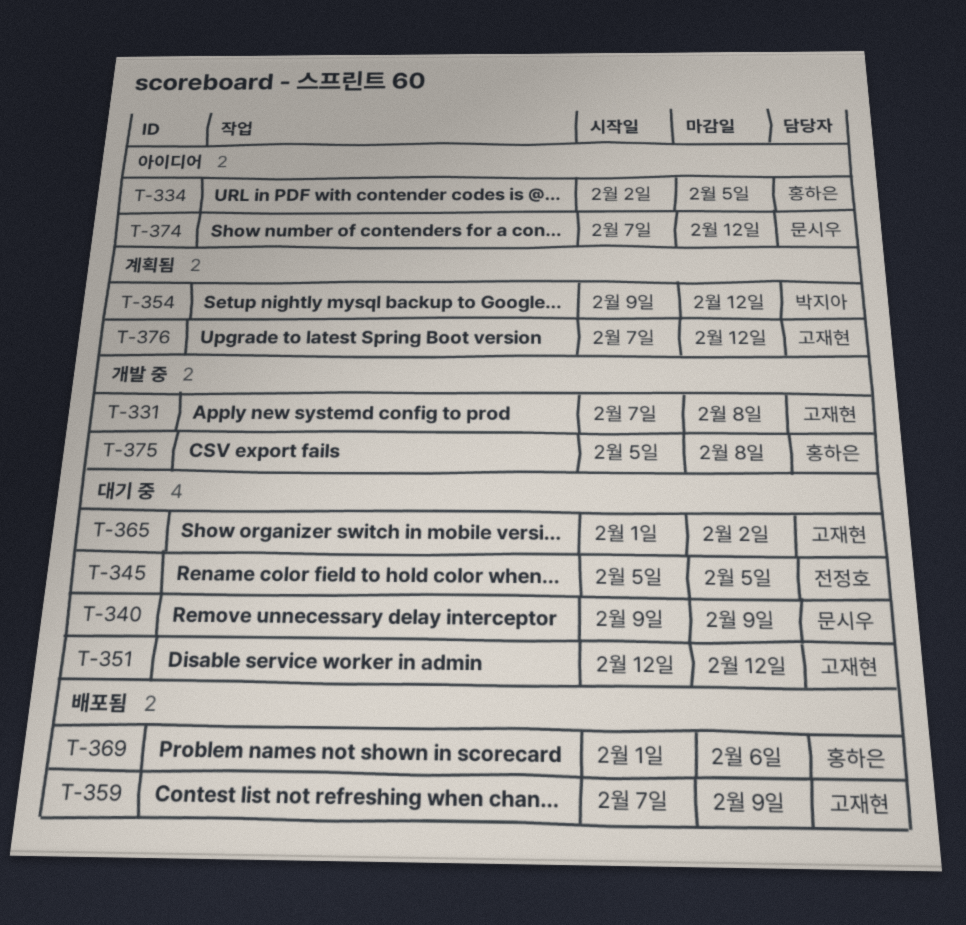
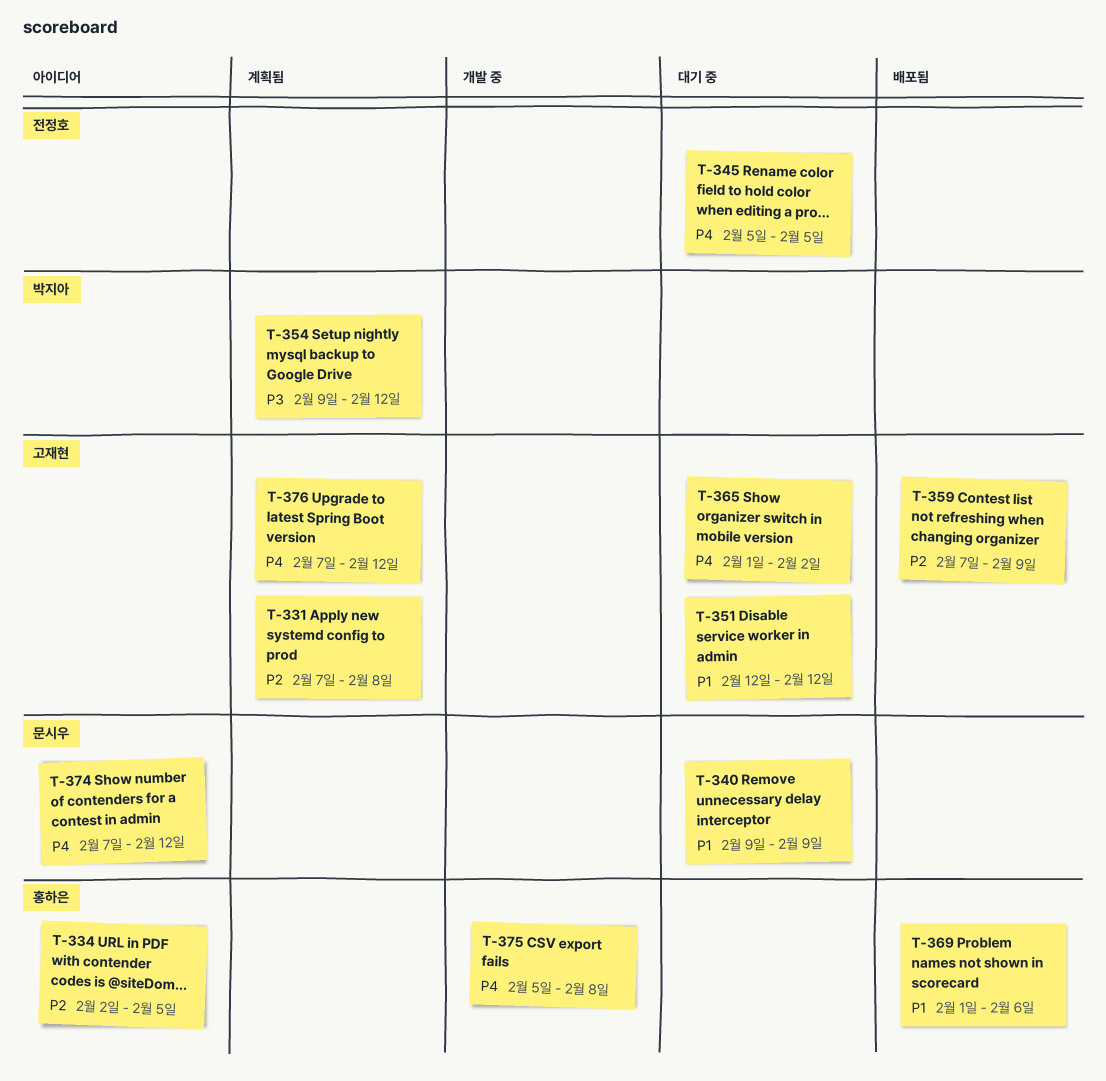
T-331, status: 개발 중 -> 계획됨

